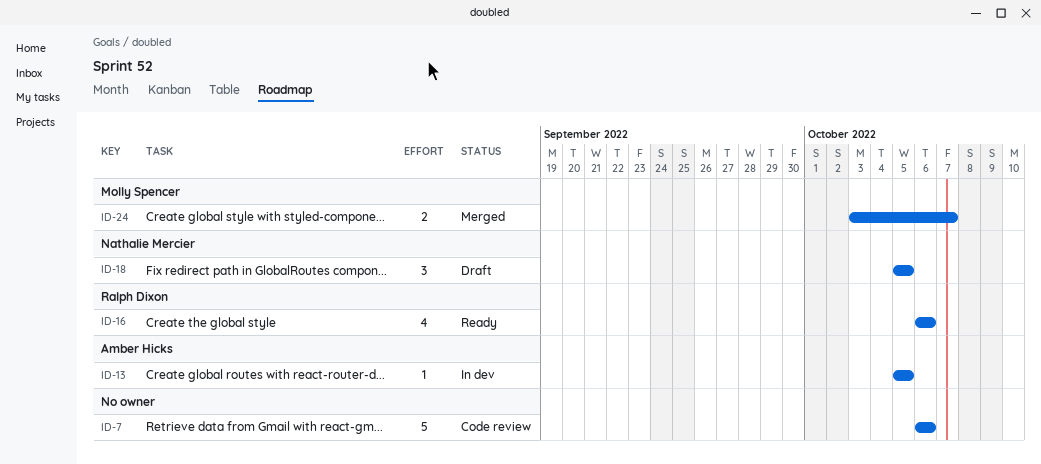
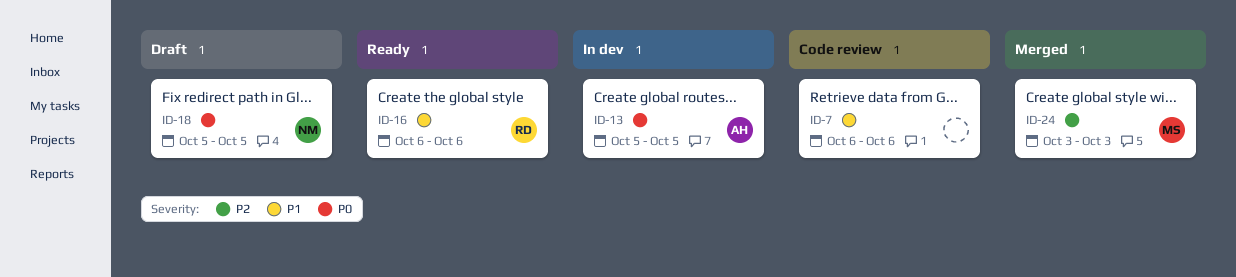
ID-24, due: Oct 7 -> Oct 3

